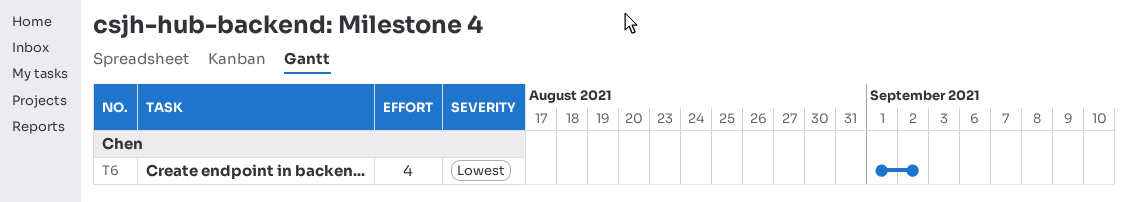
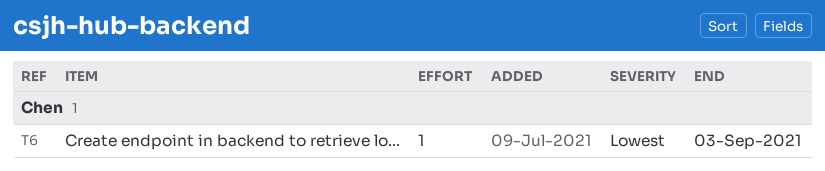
T6, estimate: 4 -> 1
T6, due: Sep 2 -> Sep 3

